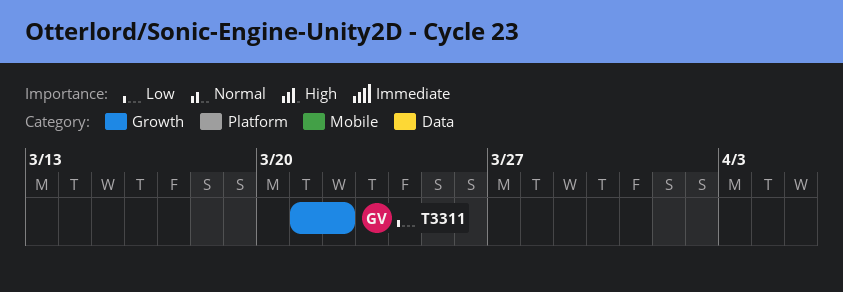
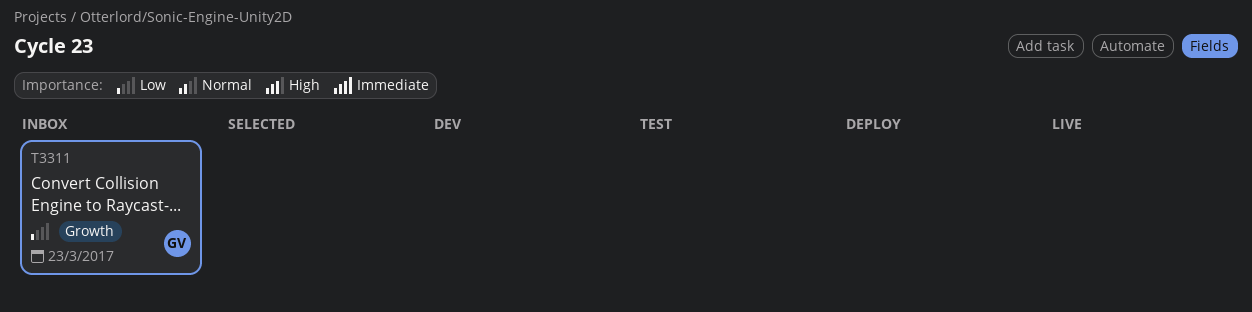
T3311, due: Mar 22 -> Mar 23

